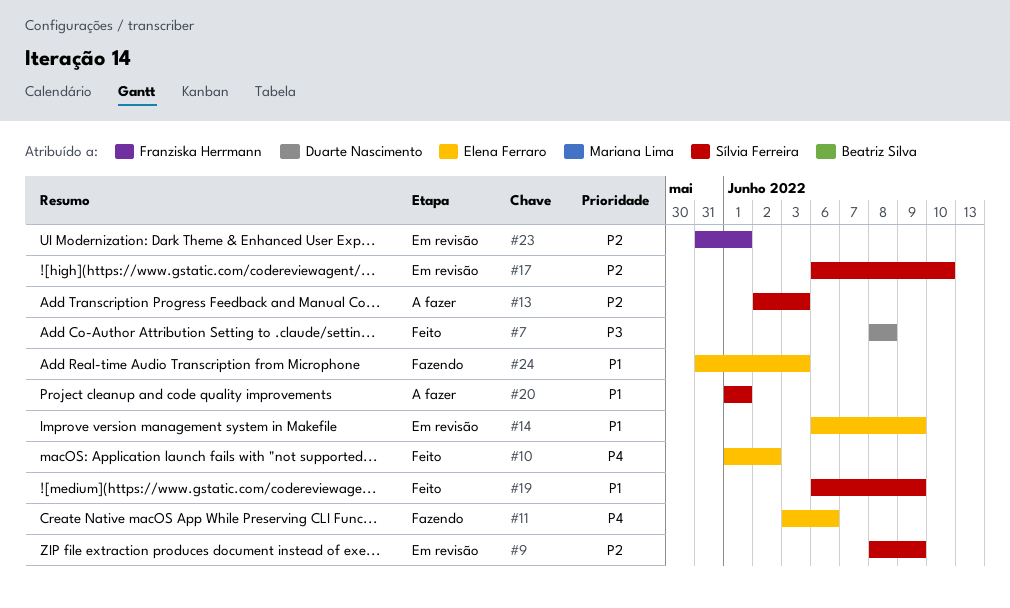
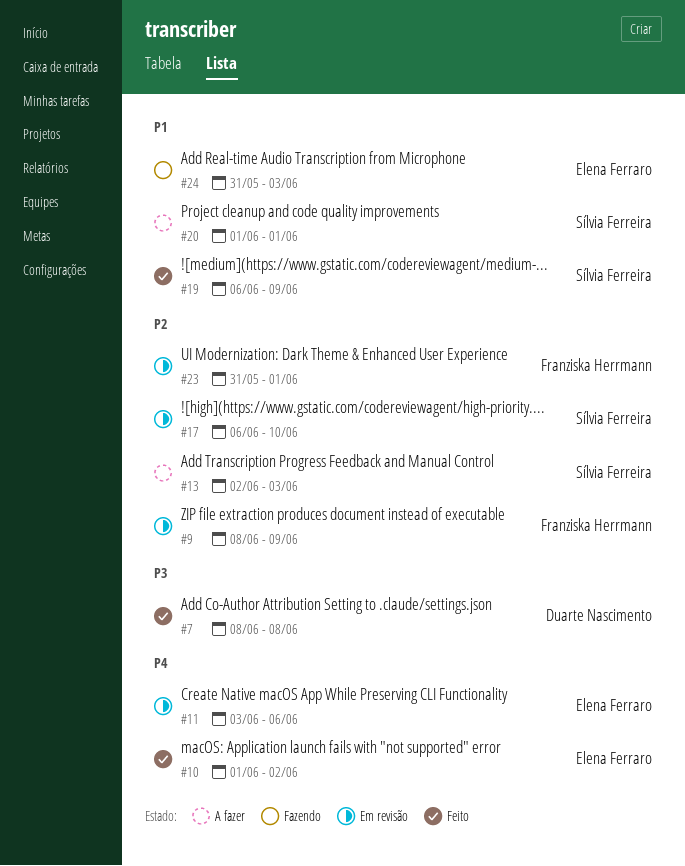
#9, owner: Sílvia Ferreira -> Franziska Herrmann
#11, status: Fazendo -> Em revisão
#14: present -> none

